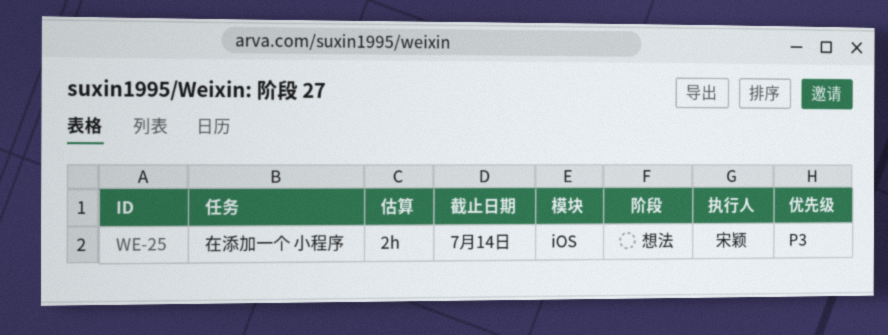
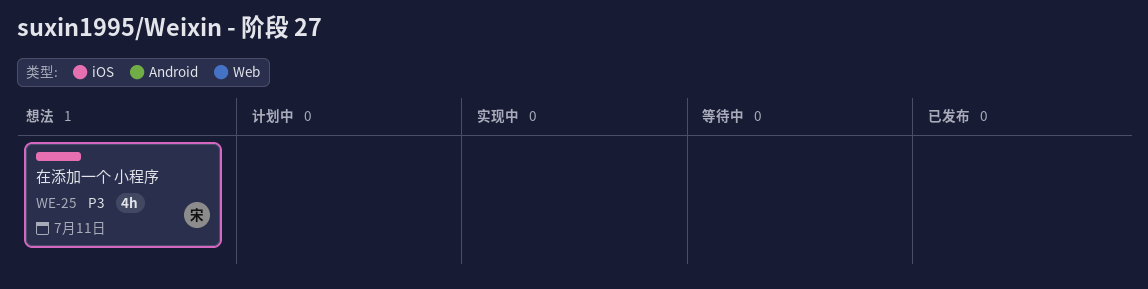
WE-25, estimate: 2h -> 4h
WE-25, due: Jul 14 -> Jul 11

